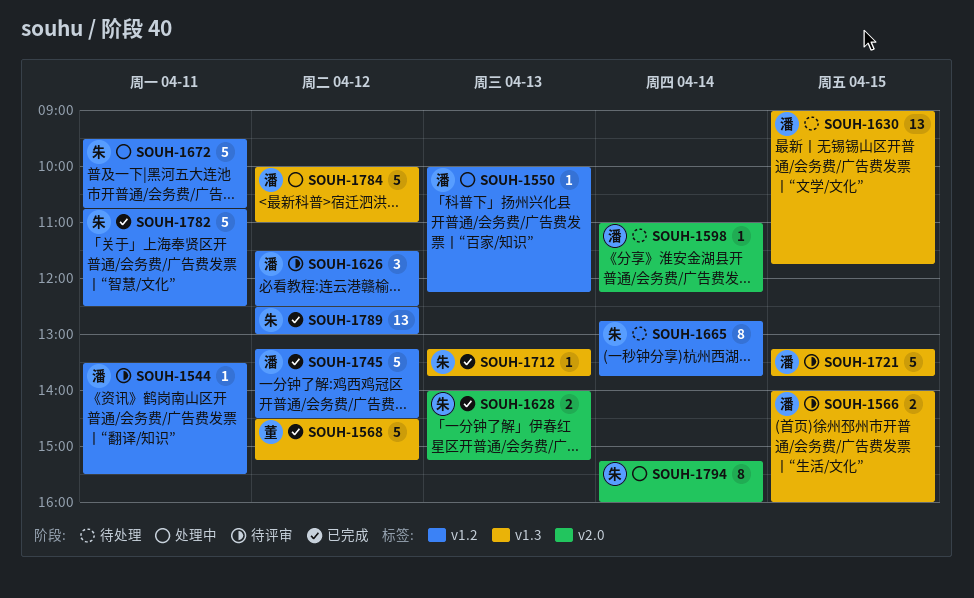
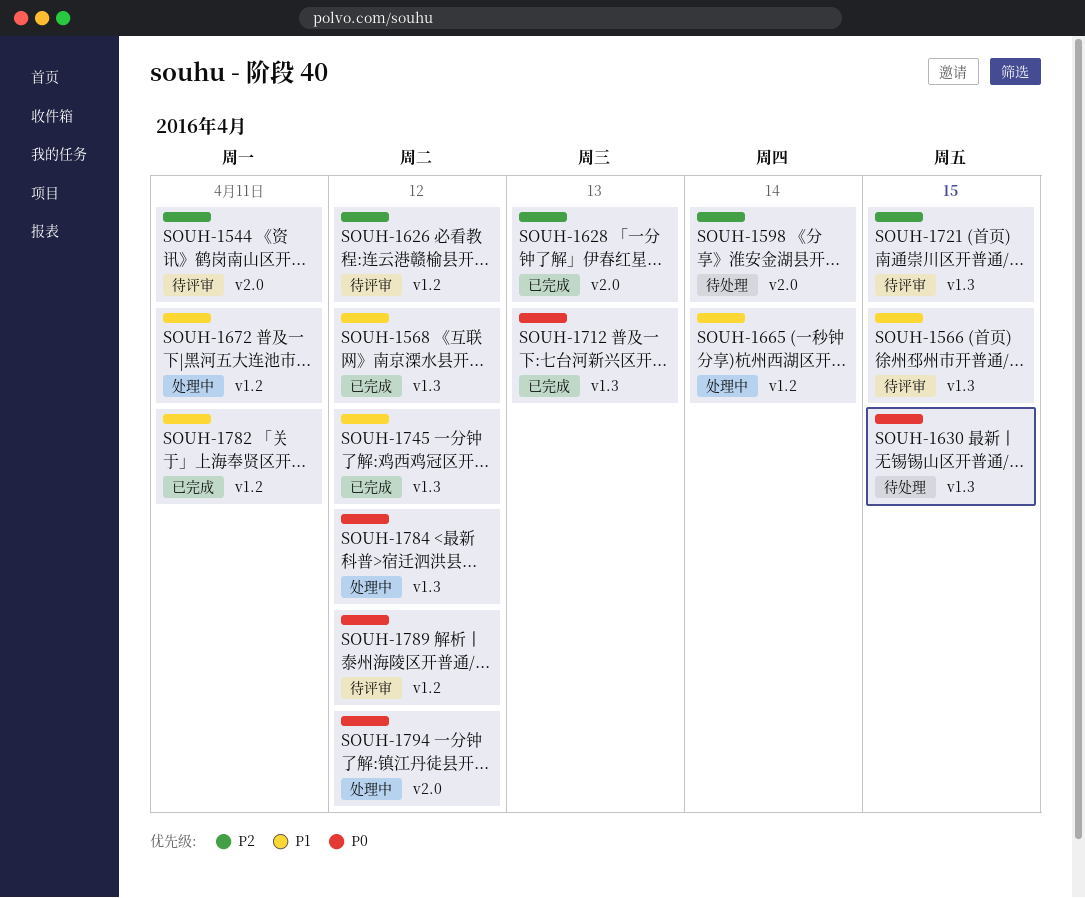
SOUH-1544, label: v1.2 -> v2.0
SOUH-1550: present -> none
SOUH-1665, status: 待处理 -> 处理中
SOUH-1745, label: v1.2 -> v1.3
SOUH-1789, status: 已完成 -> 待评审
SOUH-1794, day: Apr 14 -> Apr 12

